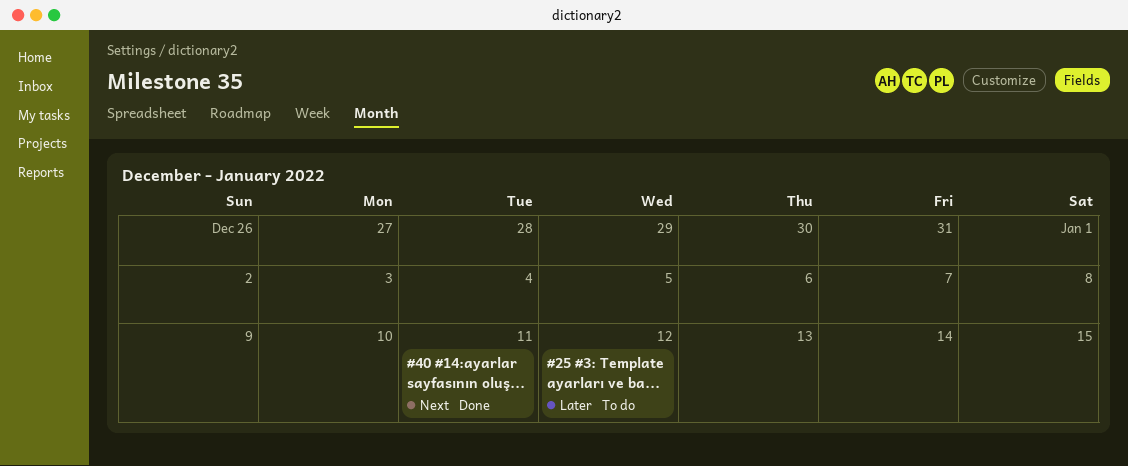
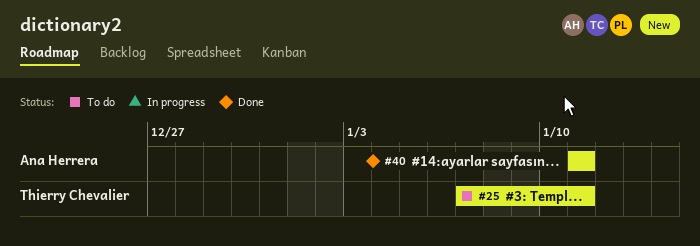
#25, due: Jan 12 -> Jan 11

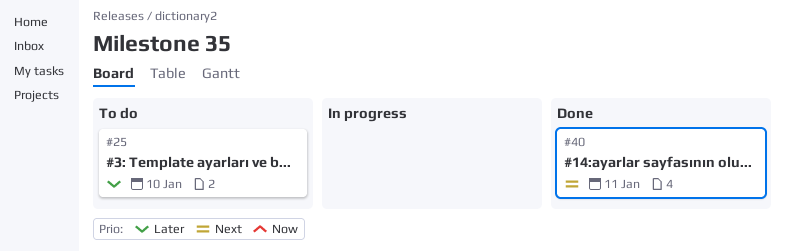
#25, due: Jan 11 -> Jan 10

